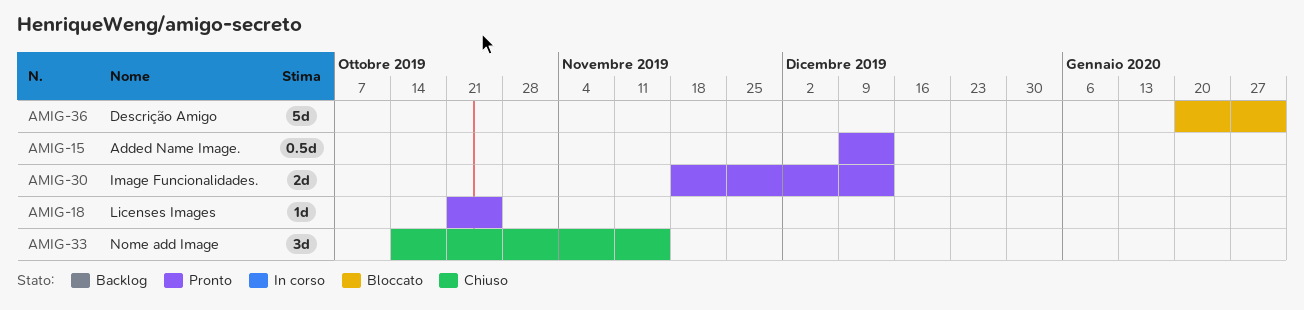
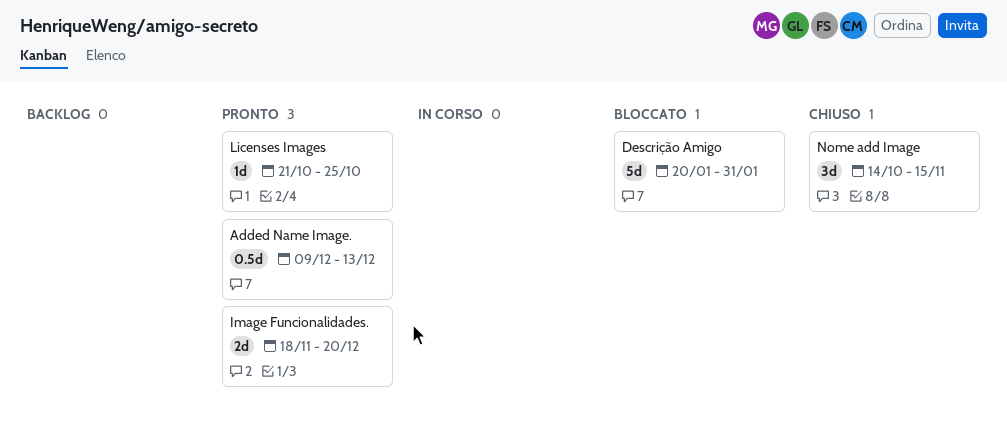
Image Funcionalidades., due: Dec 13 -> Dec 20

